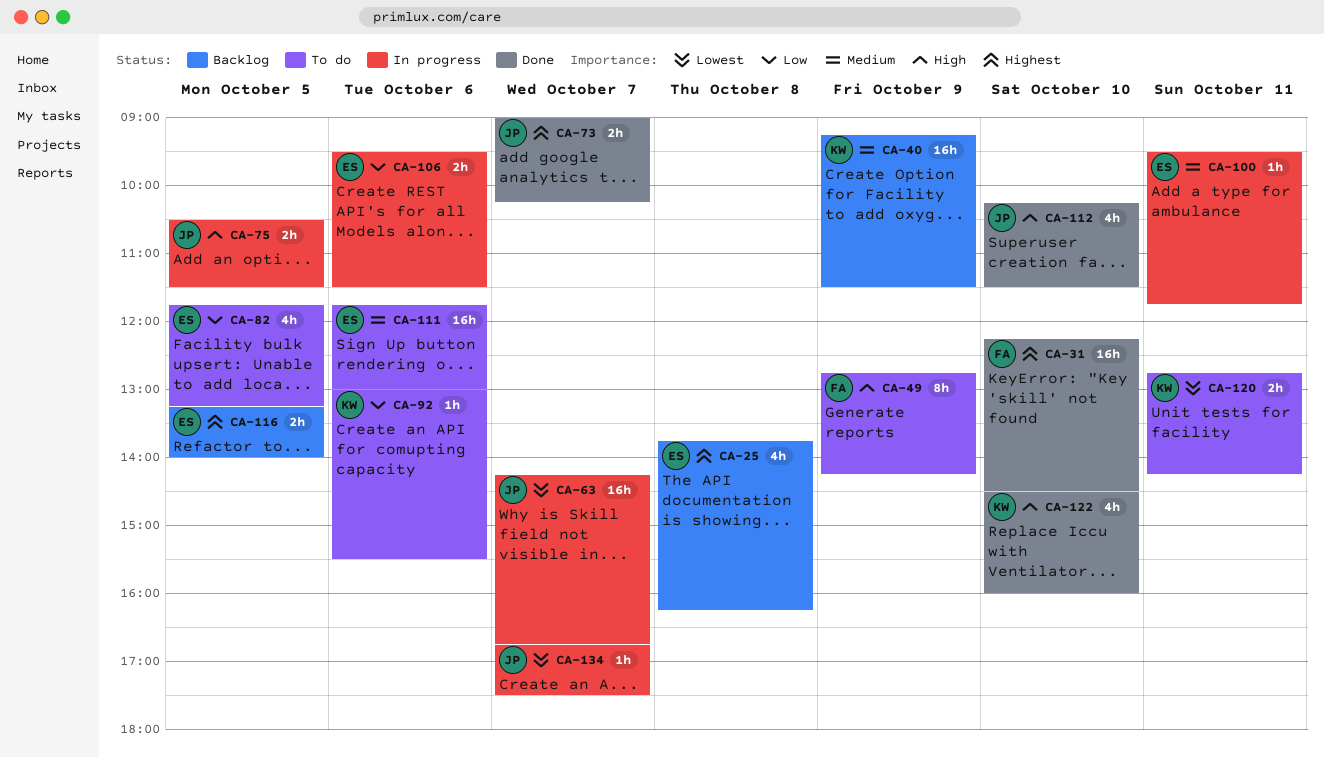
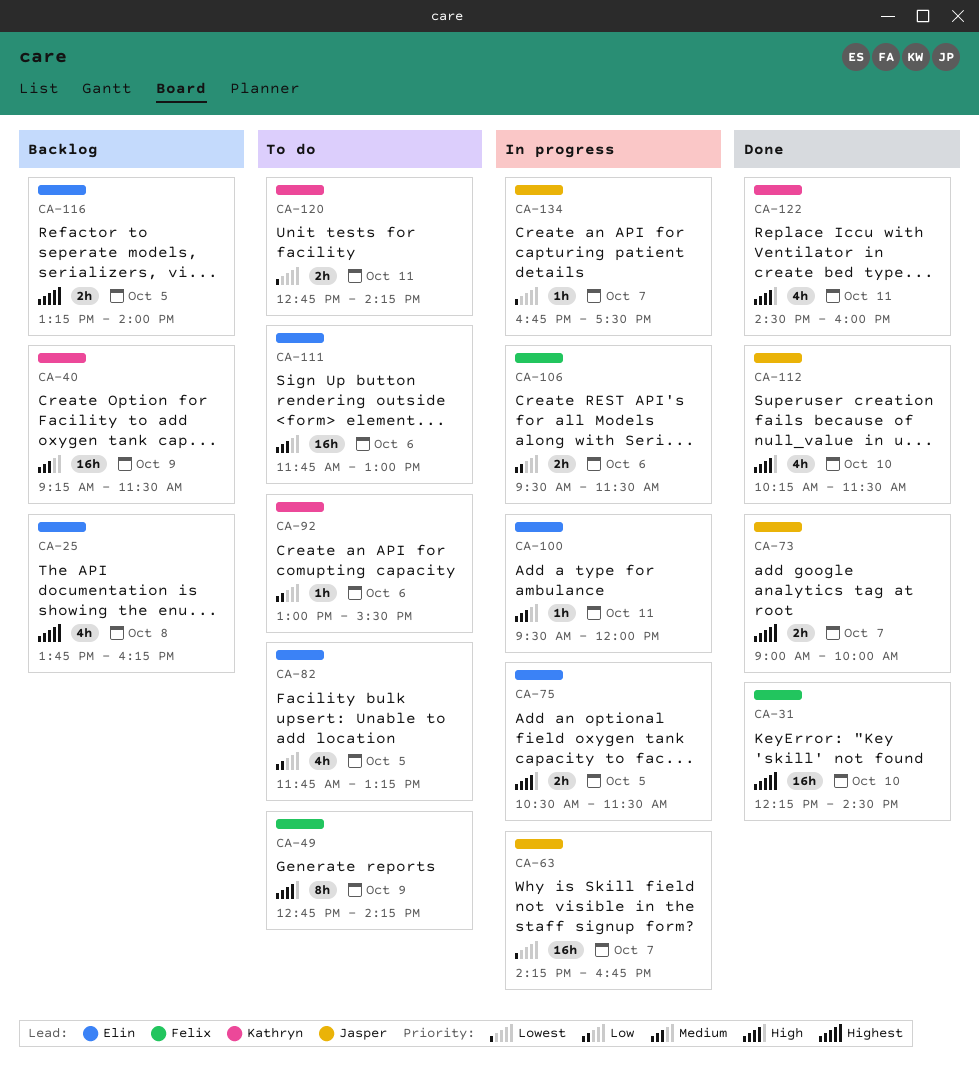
CA-73, ends: 10:15 -> 10:00
CA-75, owner: Jasper -> Elin
CA-100, ends: 11:45 -> 12:00
CA-106, owner: Elin -> Felix
CA-122, day: Oct 10 -> Oct 11

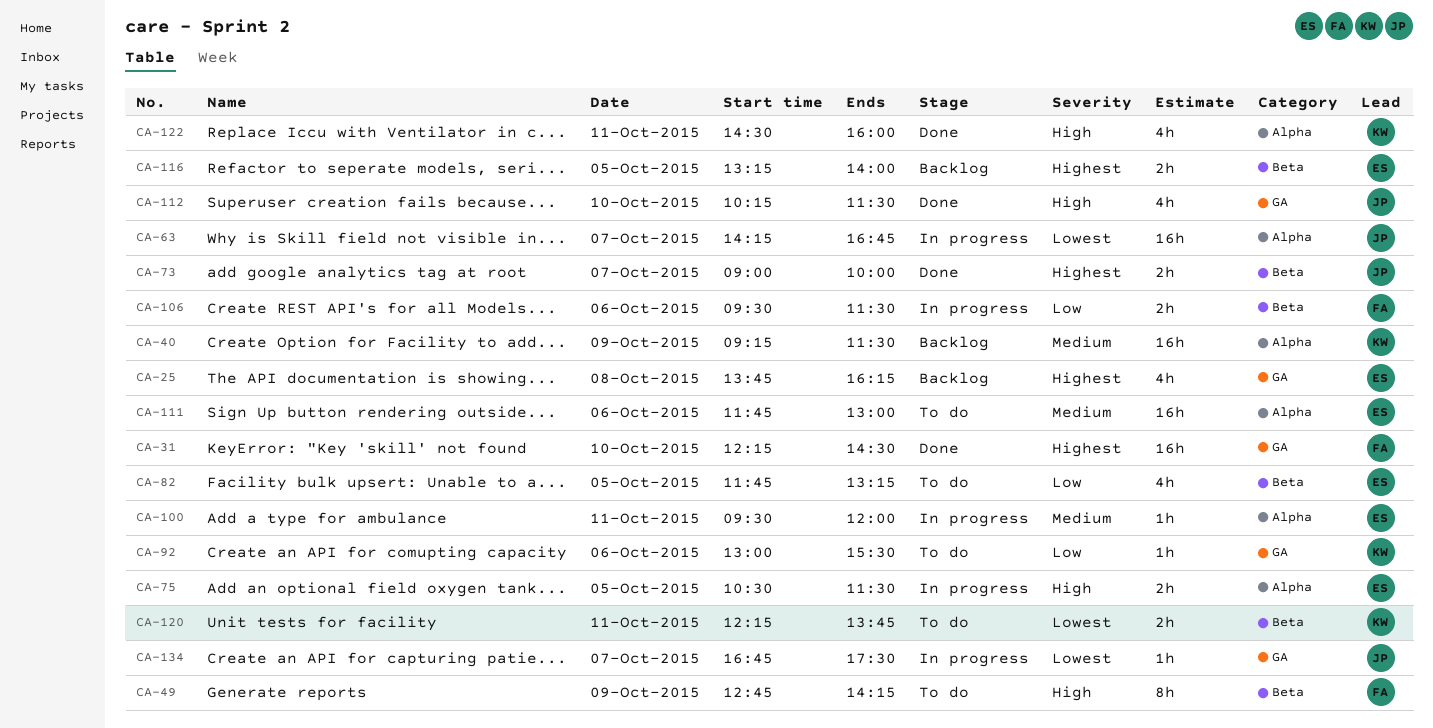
CA-120, begins: 12:45 -> 12:15
CA-120, ends: 14:15 -> 13:45

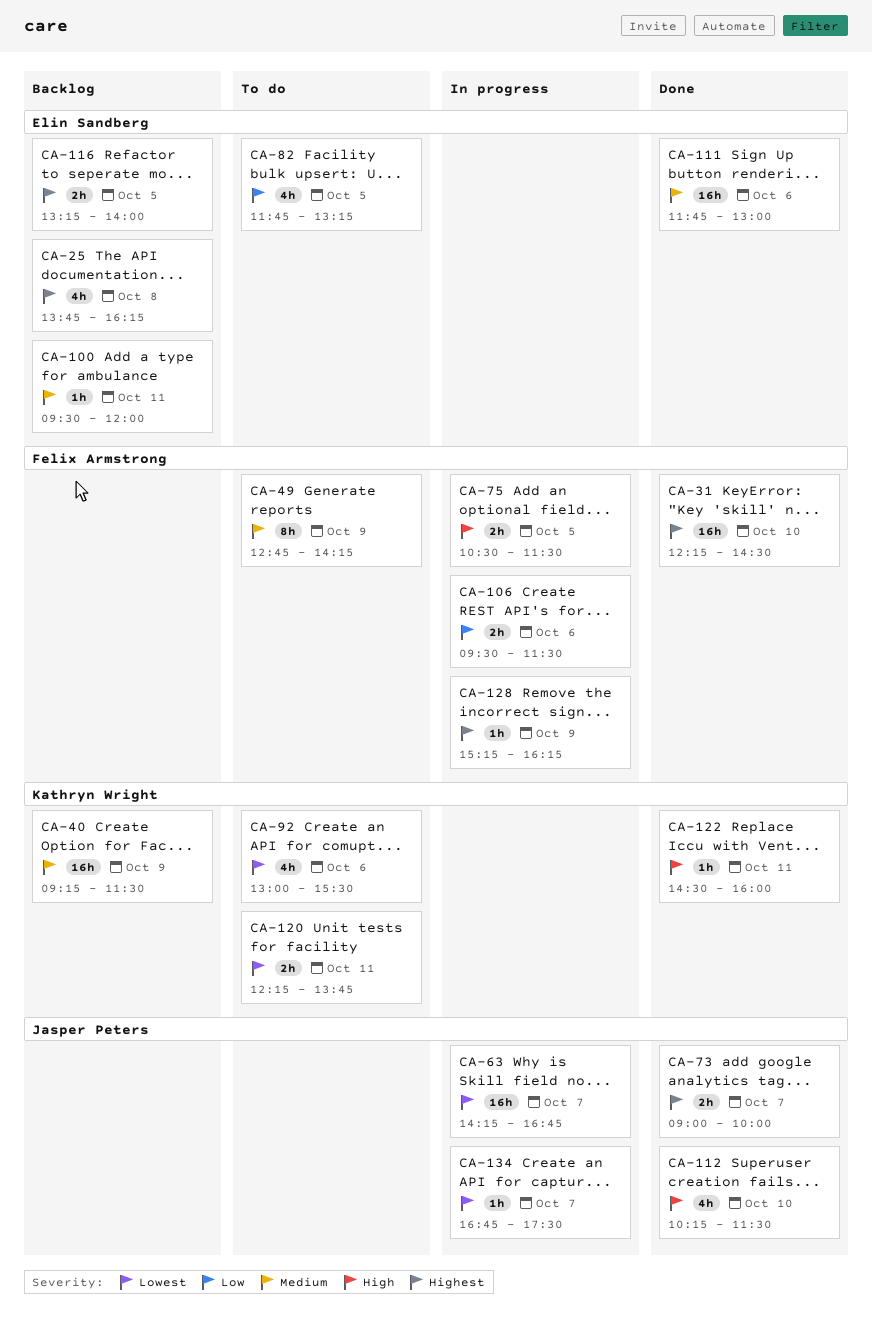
CA-49, priority: High -> Medium
CA-75, owner: Elin Sandberg -> Felix Armstrong
CA-92, priority: Low -> Lowest
CA-92, estimate: 1h -> 4h
CA-100, status: In progress -> Backlog
CA-111, status: To do -> Done
CA-122, estimate: 4h -> 1h
CA-128: none -> present

